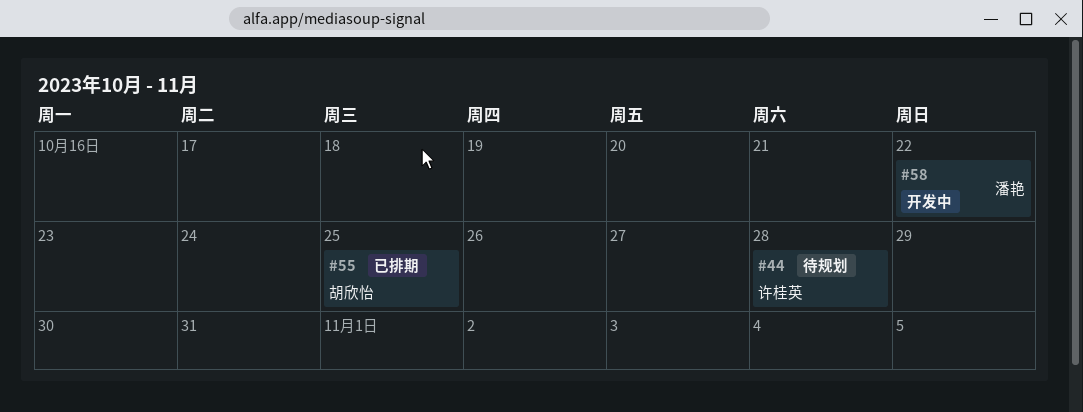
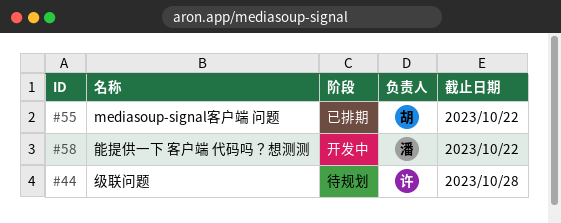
#55, due: Oct 25 -> Oct 22

